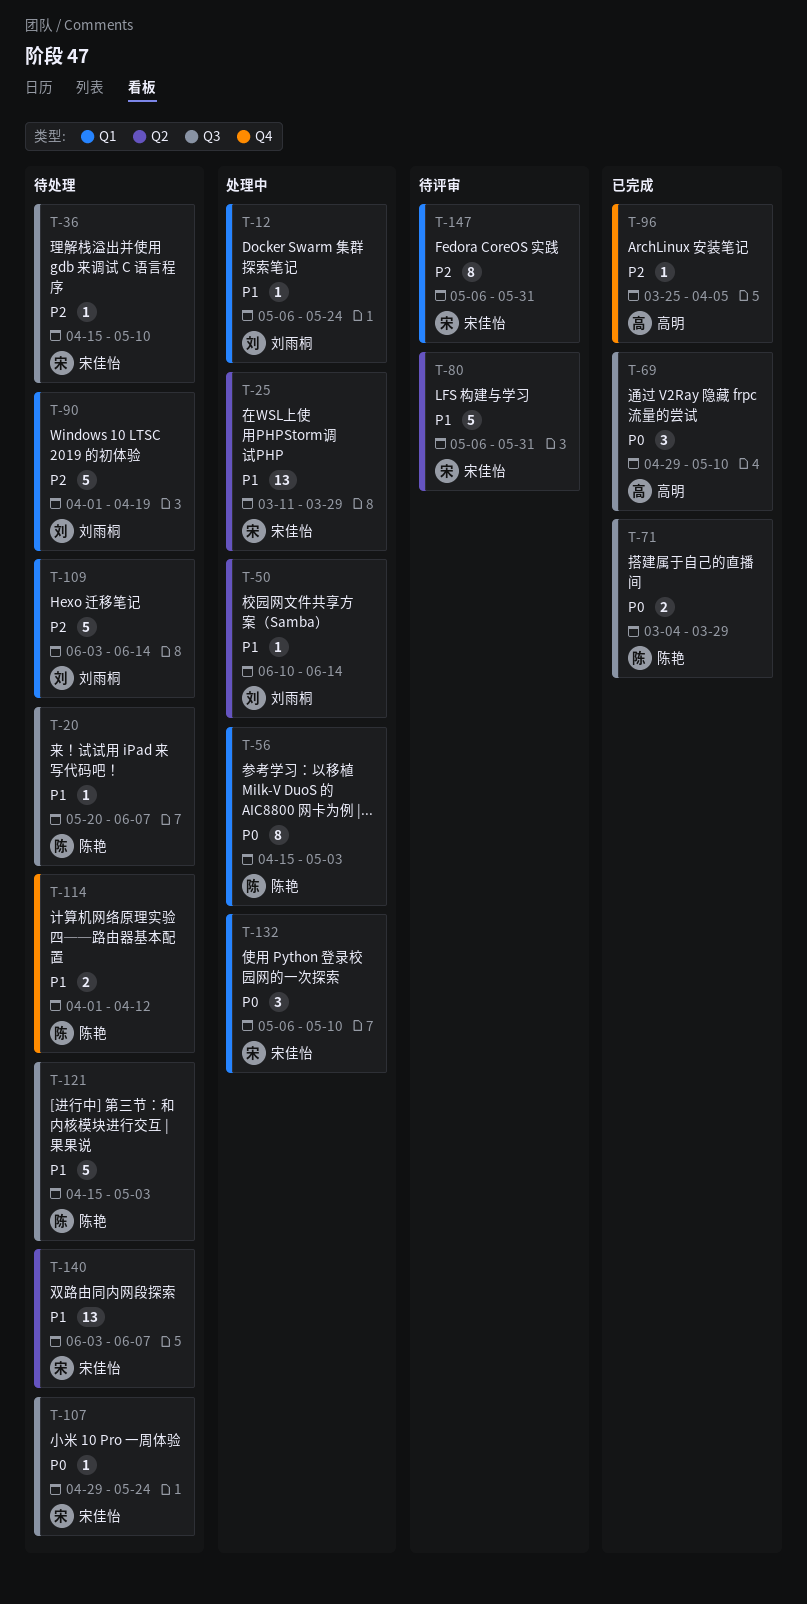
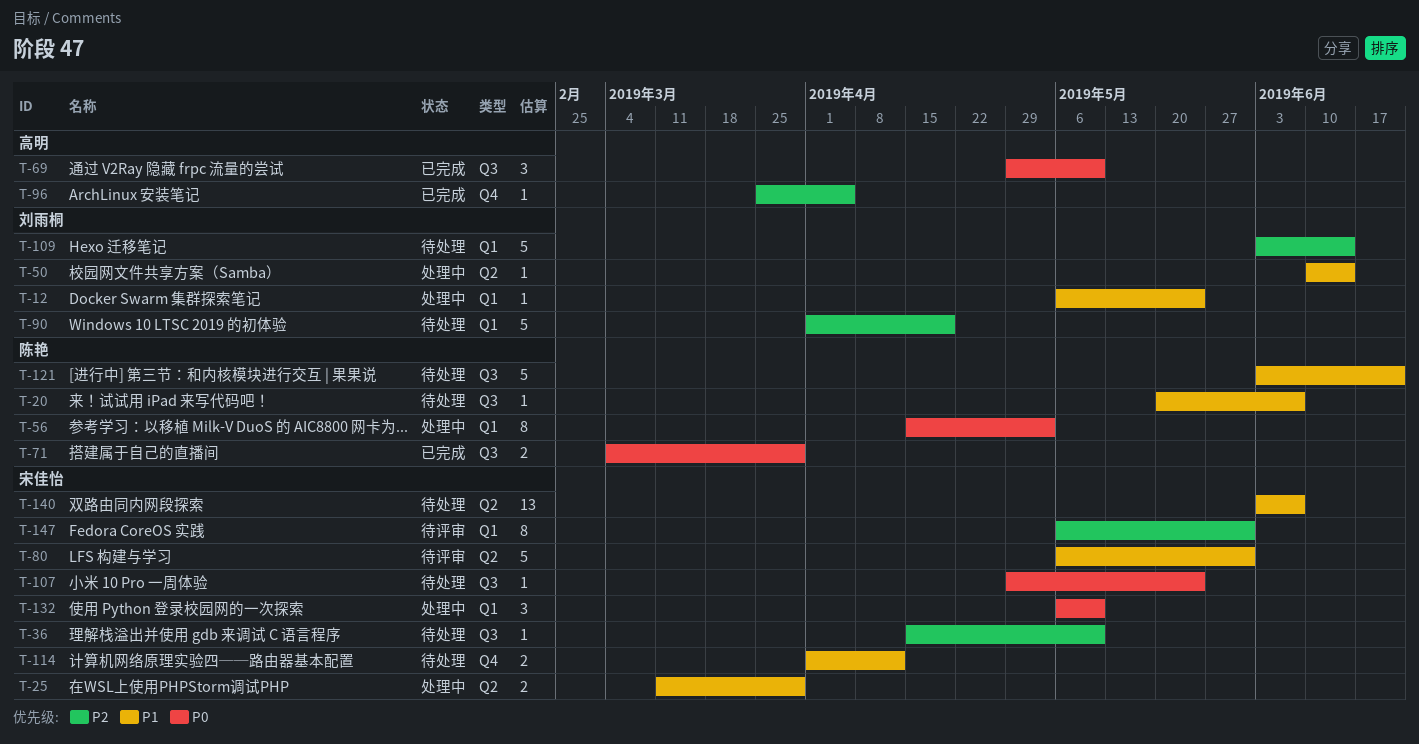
T-25, estimate: 13 -> 2
T-114, owner: 陈艳 -> 宋佳怡
T-121, start: Apr 15 -> Jun 3
T-121, due: May 3 -> Jun 21

